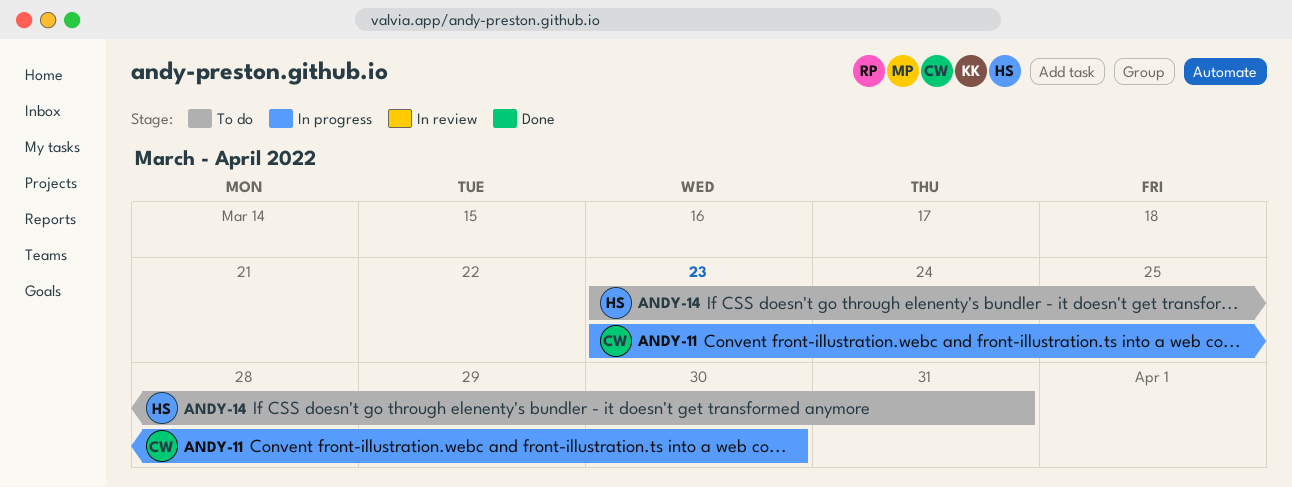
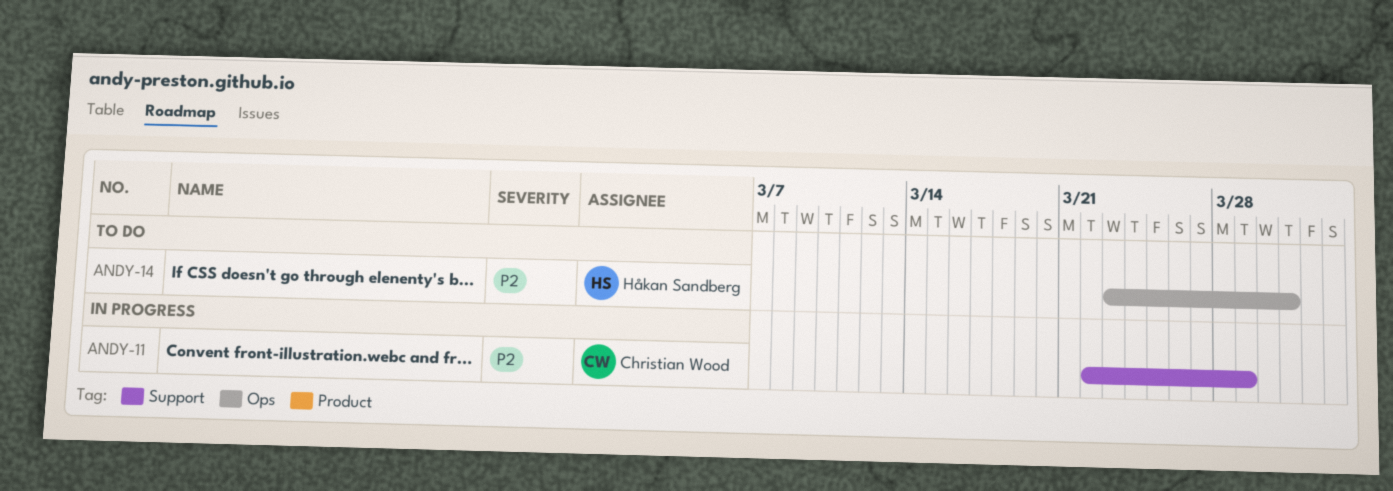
ANDY-11, start: Mar 23 -> Mar 22
ANDY-11, due: Mar 30 -> Mar 29

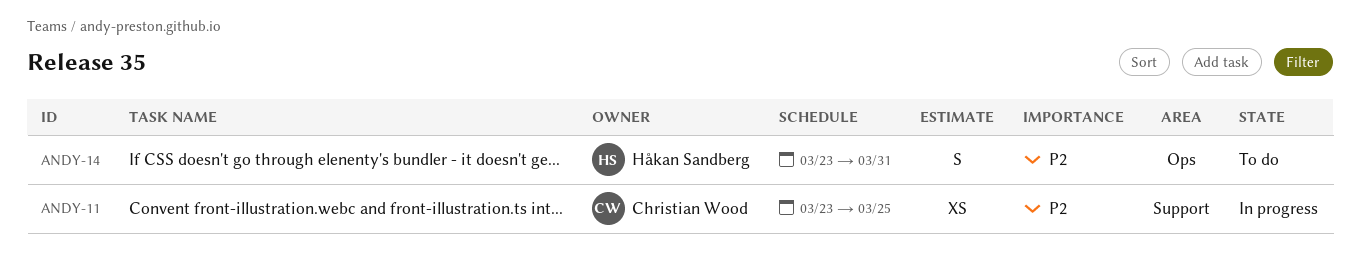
ANDY-11, start: Mar 22 -> Mar 23
ANDY-11, due: Mar 29 -> Mar 25

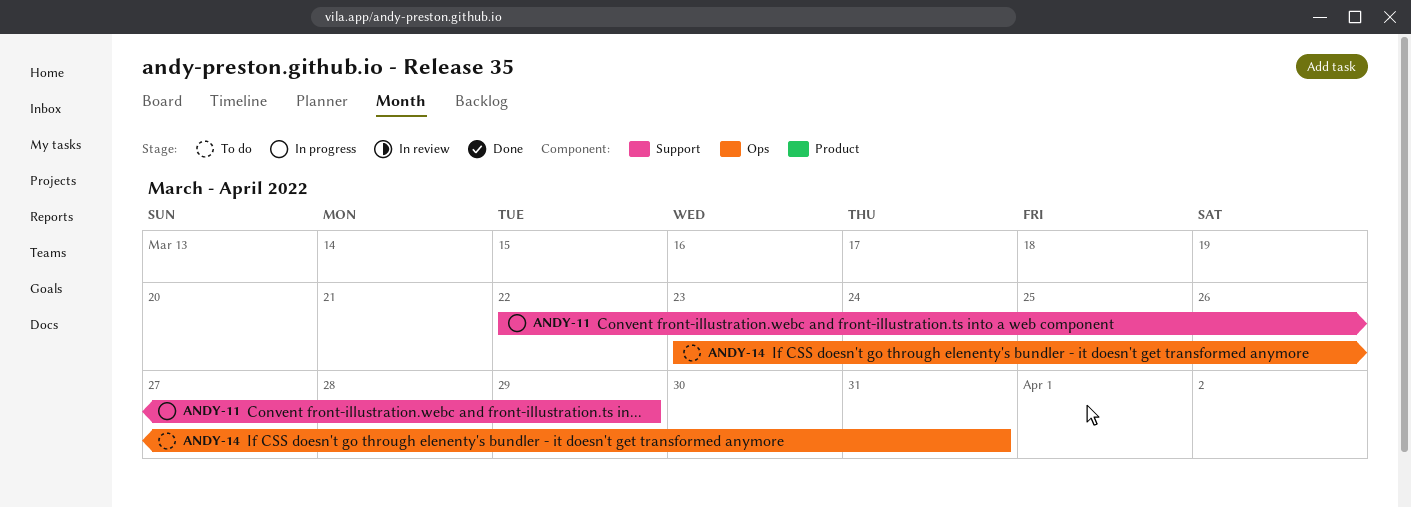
ANDY-11, start: Mar 23 -> Mar 22
ANDY-11, due: Mar 25 -> Mar 29

